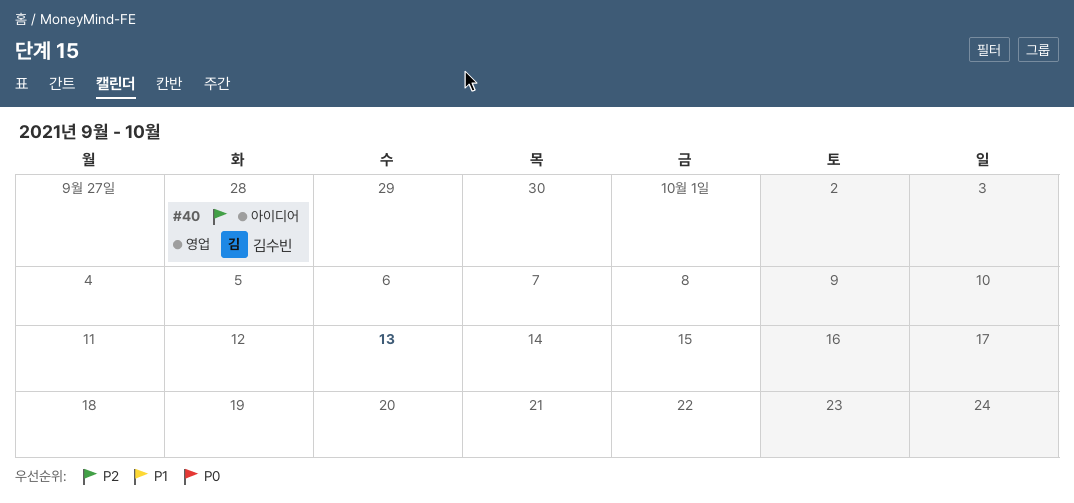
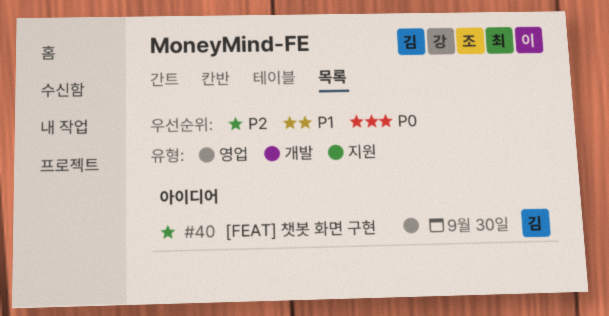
#40, due: Sep 28 -> Sep 30

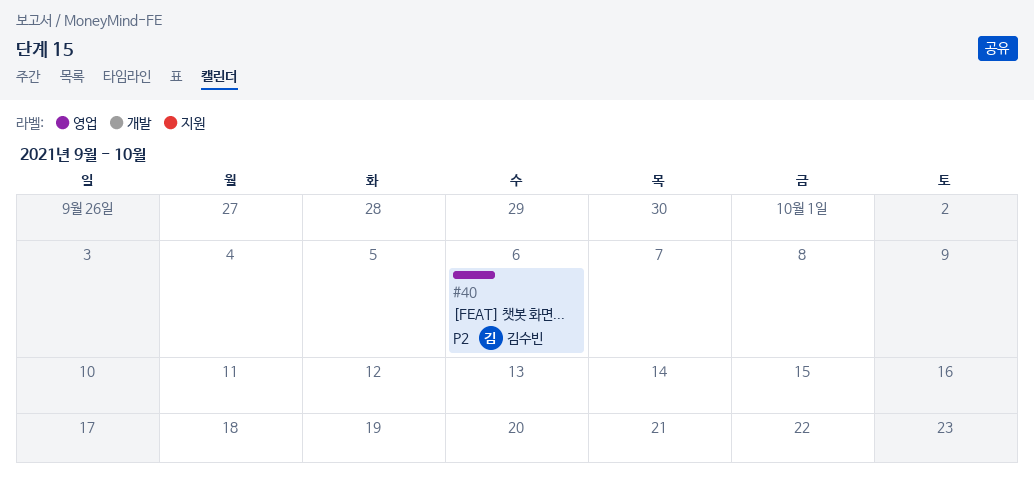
#40, due: Sep 30 -> Oct 6

